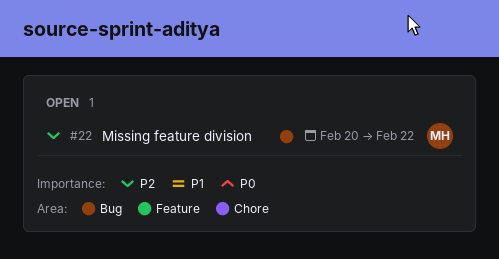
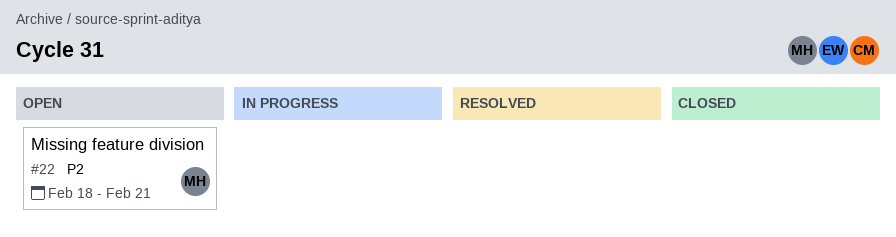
#22, start: Feb 20 -> Feb 18
#22, due: Feb 22 -> Feb 21

